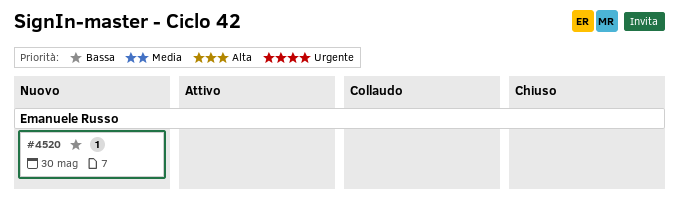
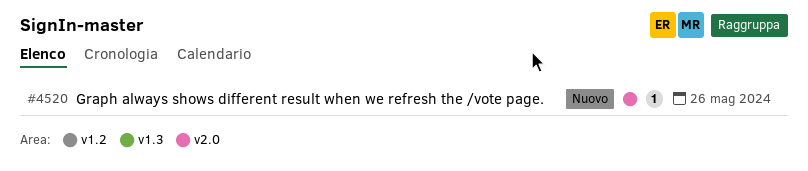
#4520, due: May 30 -> May 26

